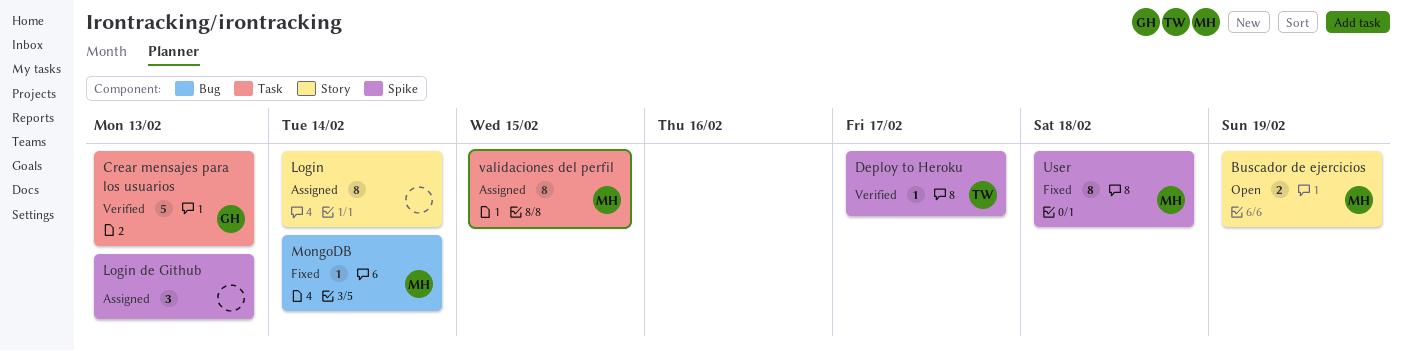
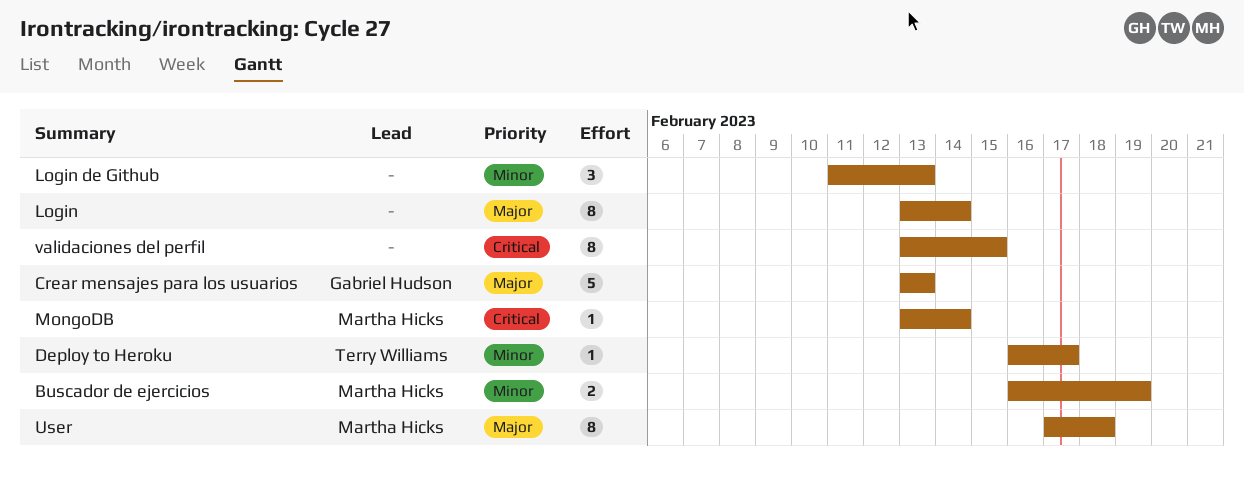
validaciones del perfil, owner: Martha Hicks -> none

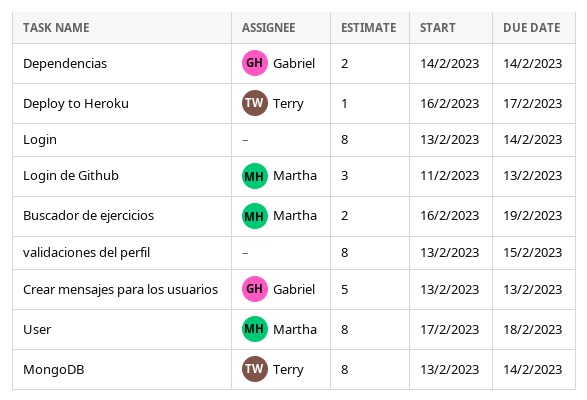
Dependencias: none -> present
Login de Github, owner: none -> Martha Hicks
MongoDB, owner: Martha Hicks -> Terry Williams
MongoDB, estimate: 1 -> 8

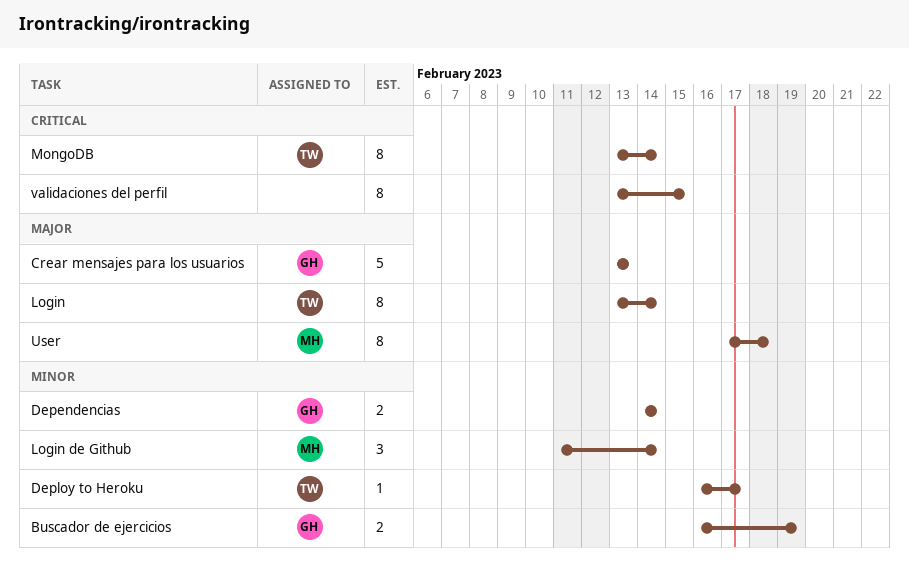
Buscador de ejercicios, owner: Martha -> Gabriel
Login, owner: none -> Terry
Login de Github, due: Feb 13 -> Feb 14

